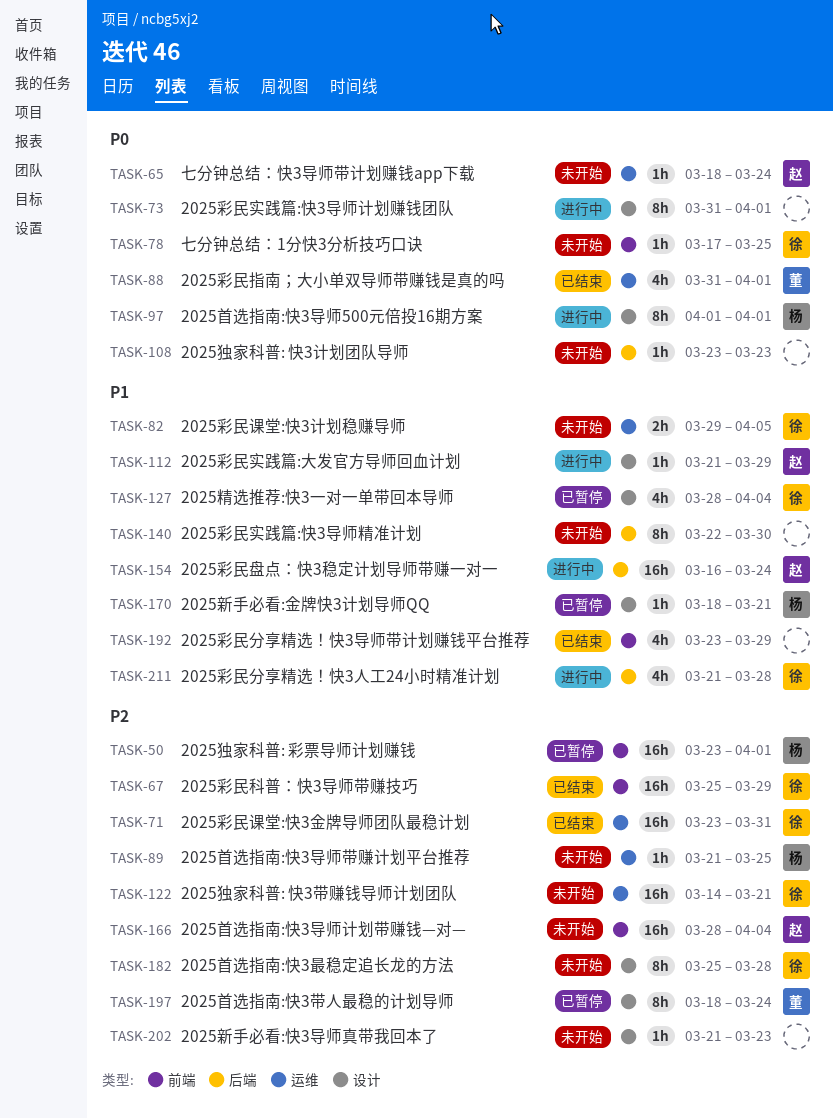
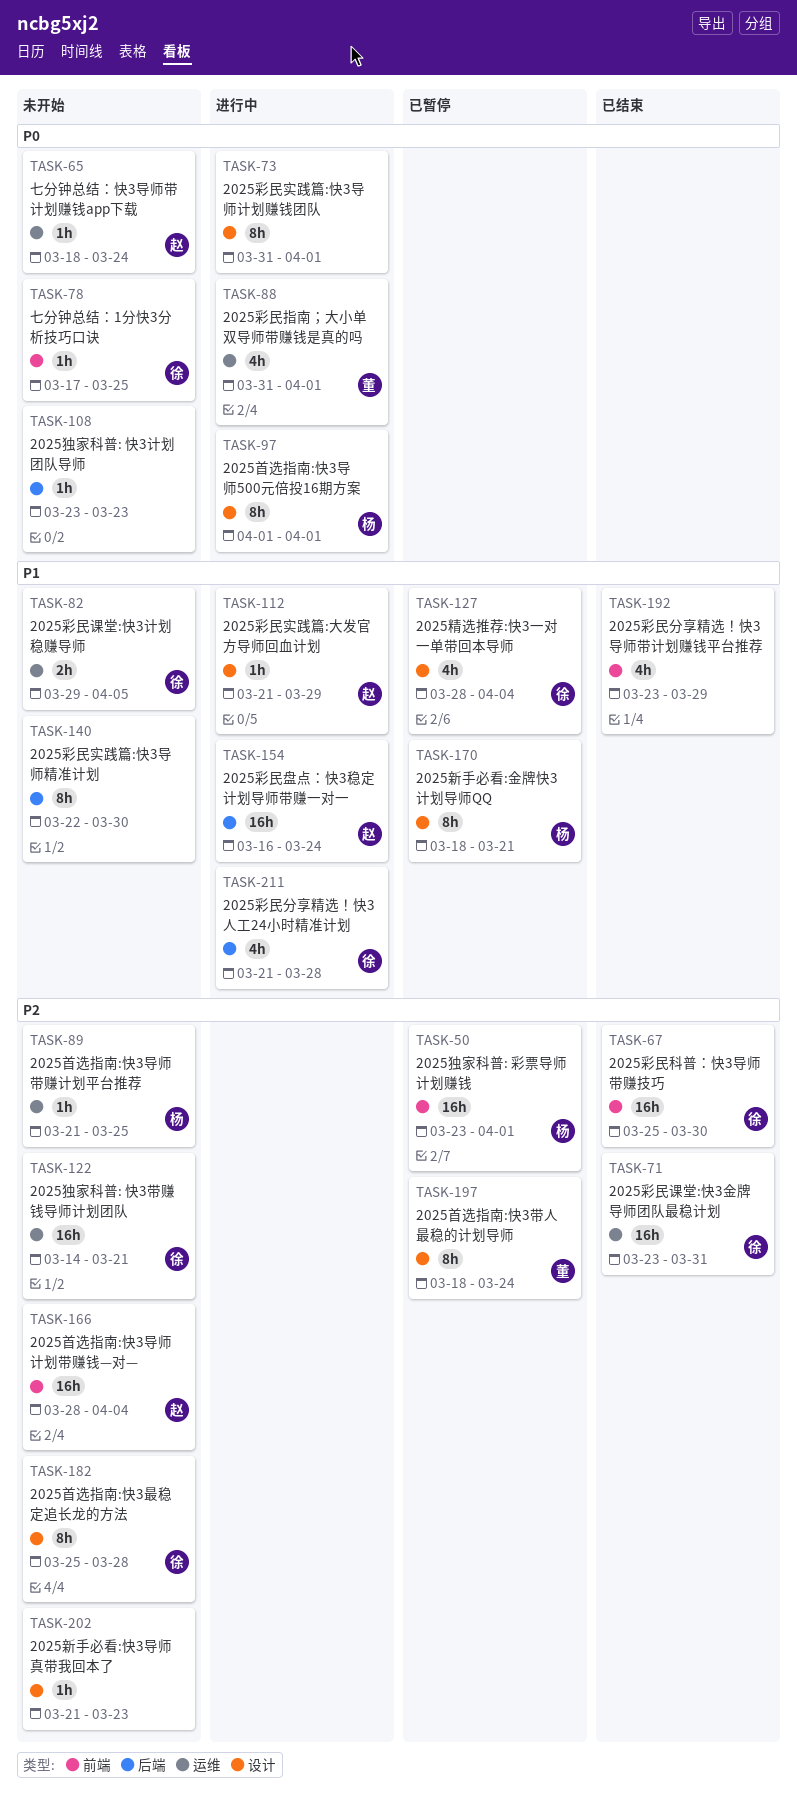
TASK-67, due: Mar 29 -> Mar 30
TASK-88, status: 已结束 -> 进行中
TASK-170, estimate: 1h -> 8h

